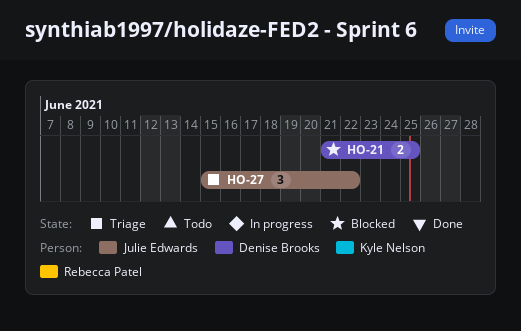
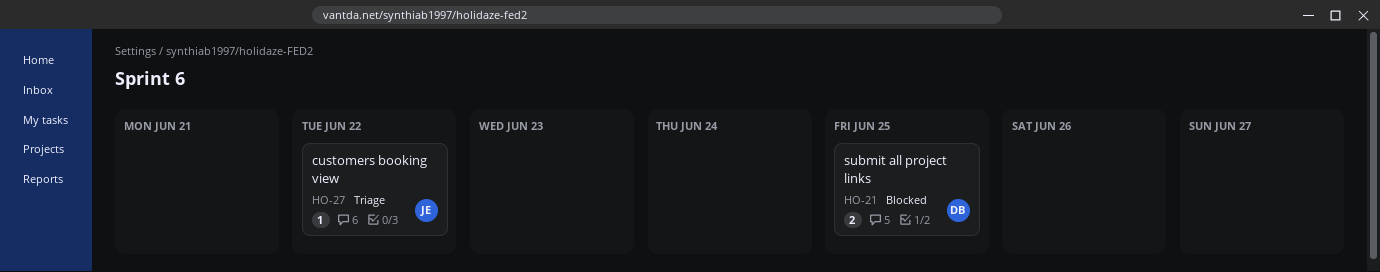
HO-27, estimate: 3 -> 1

